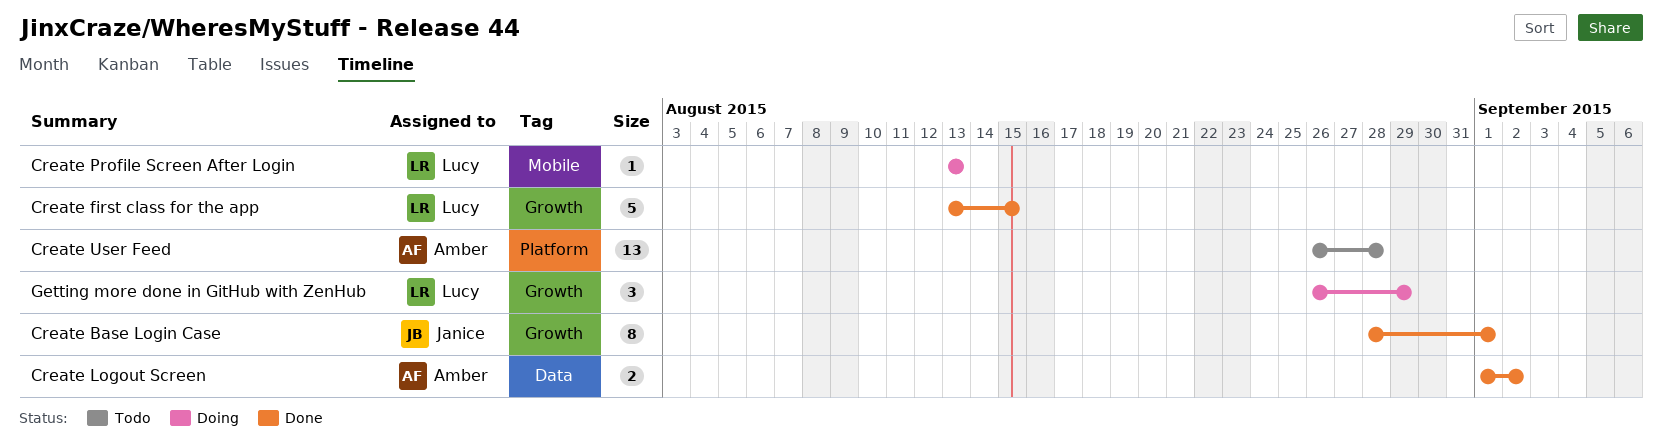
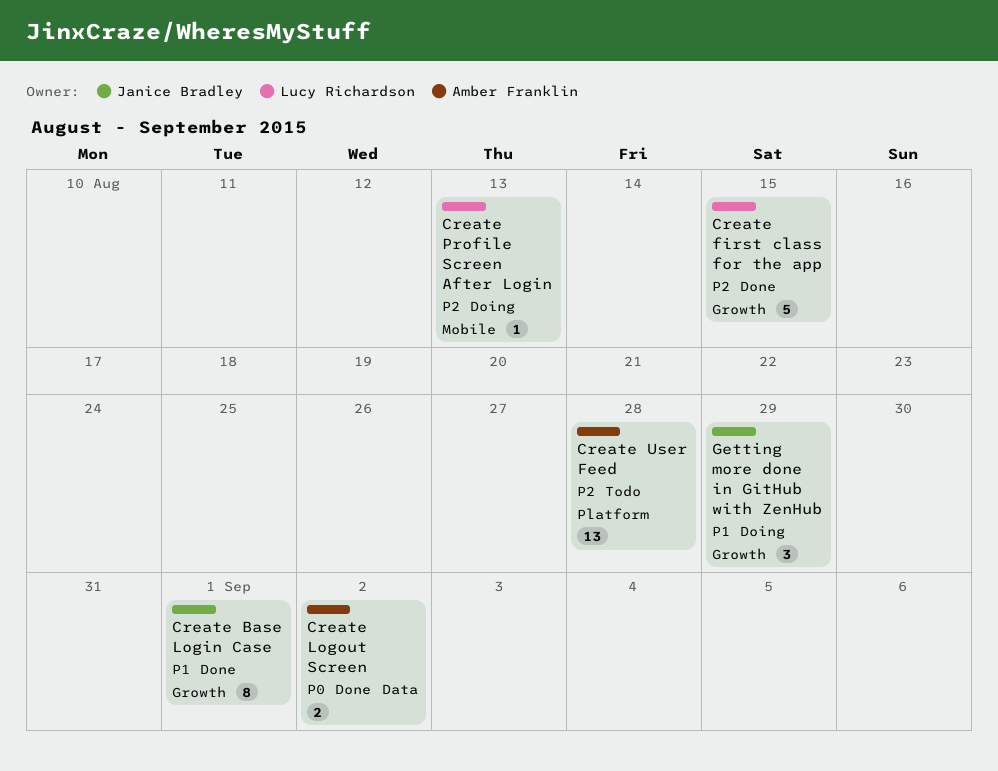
Getting more done in GitHub with ZenHub, owner: Lucy Richardson -> Janice Bradley

